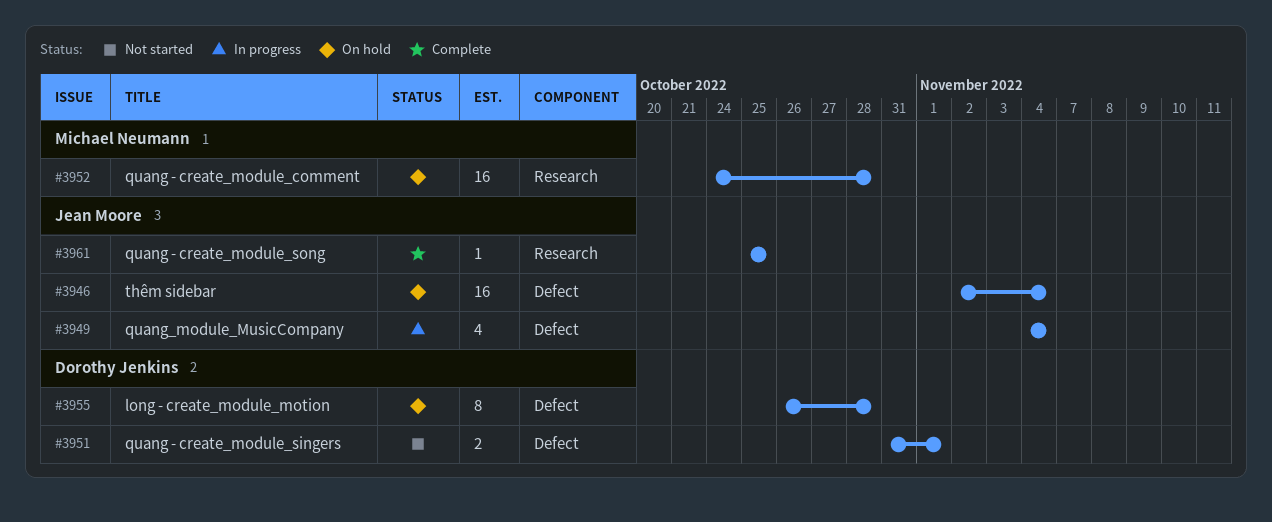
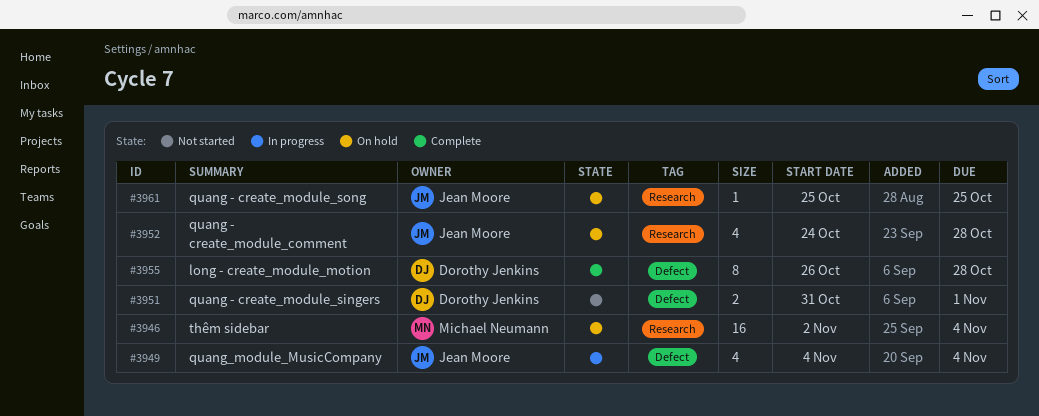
#3946, owner: Jean Moore -> Michael Neumann
#3946, label: Defect -> Research
#3952, owner: Michael Neumann -> Jean Moore
#3952, estimate: 16 -> 4
#3955, status: On hold -> Complete
#3961, status: Complete -> On hold

